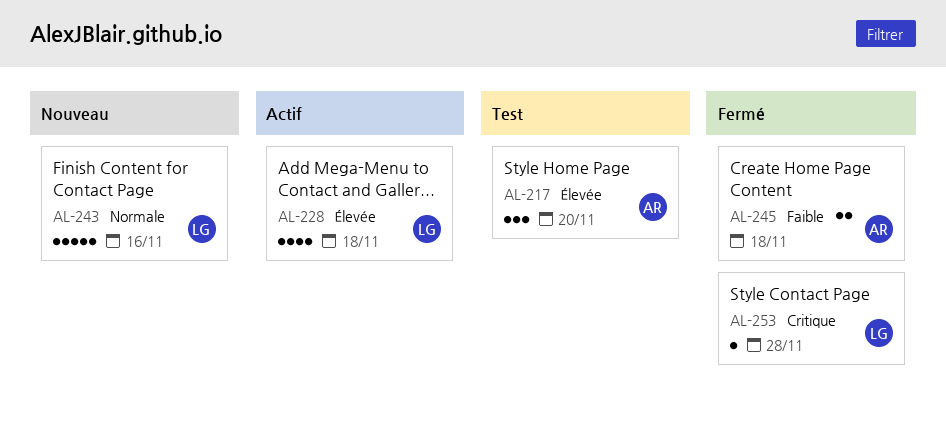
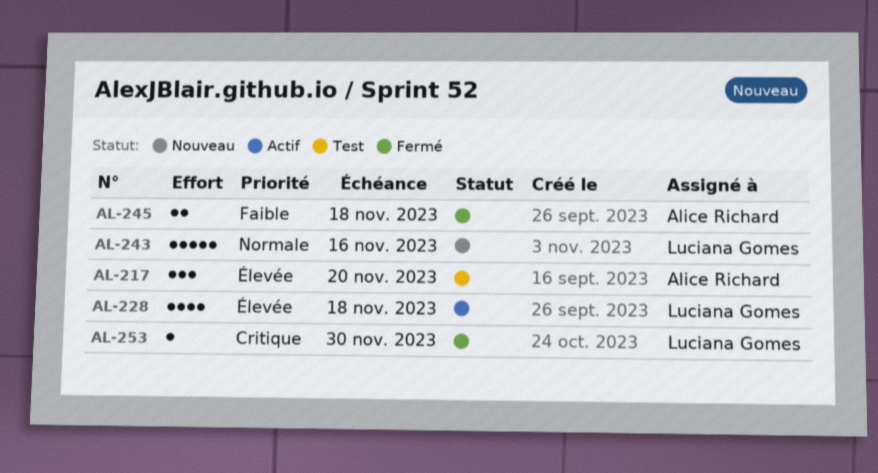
AL-253, due: Nov 28 -> Nov 30

